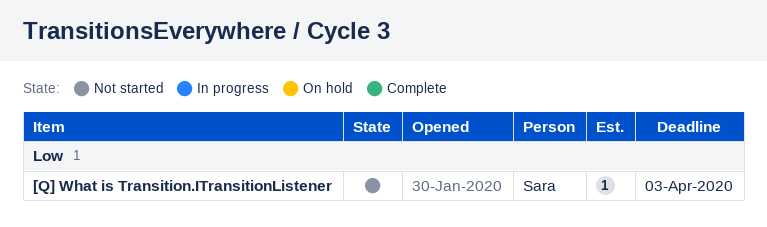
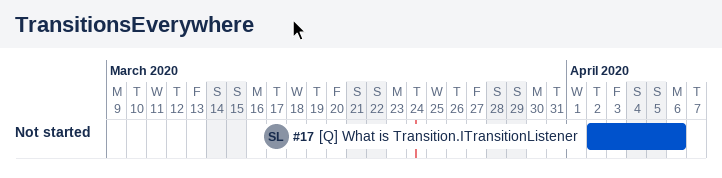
[Q] What is Transition.ITransitionListener, due: Apr 3 -> Apr 6

